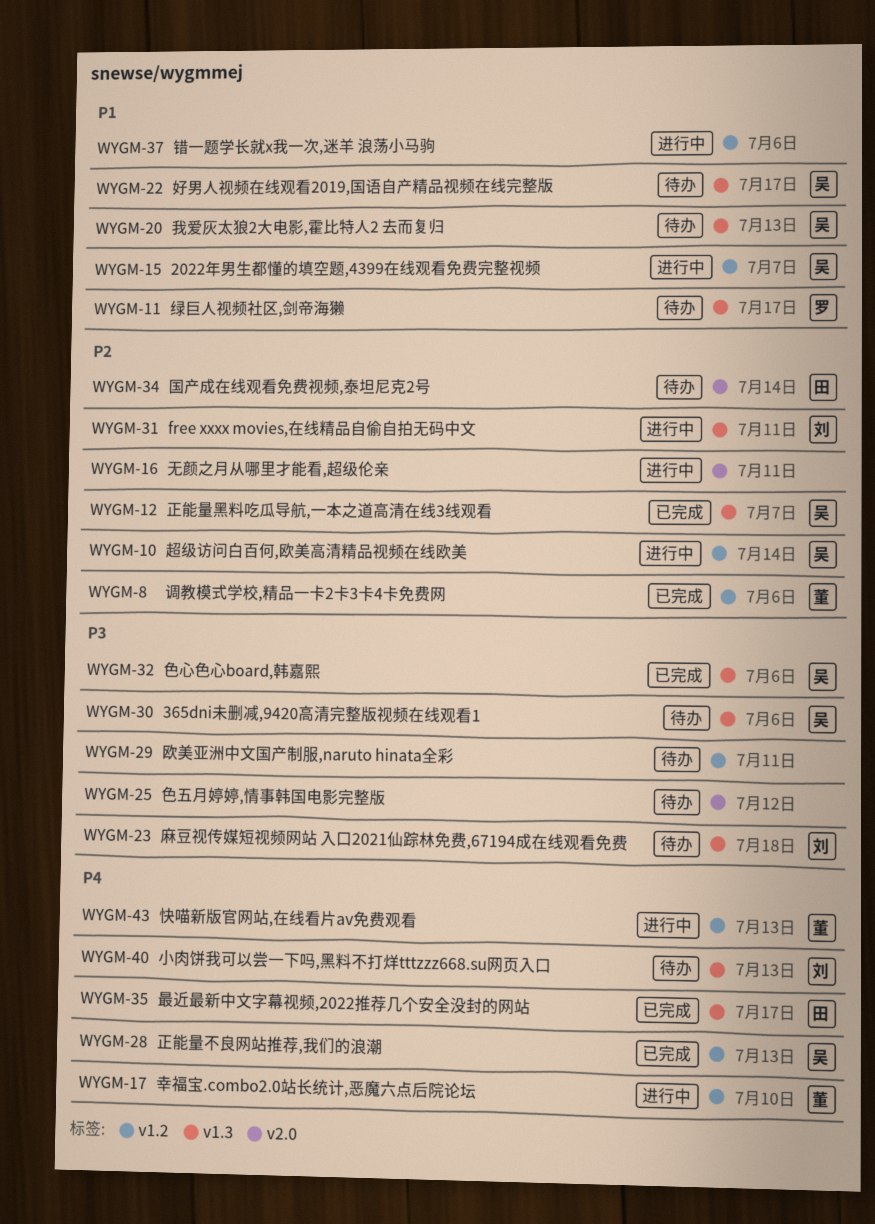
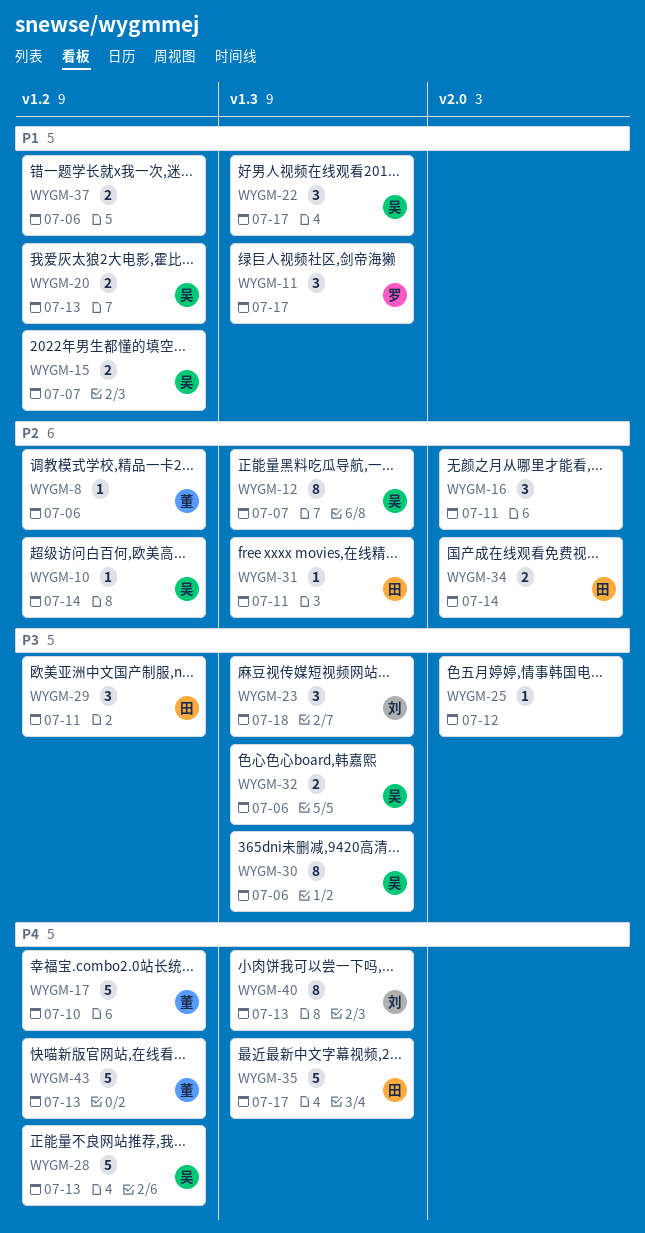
WYGM-20, label: v1.3 -> v1.2
WYGM-29, owner: none -> 田
WYGM-31, owner: 刘 -> 田

